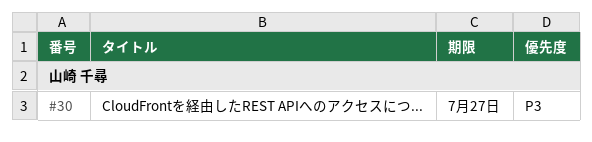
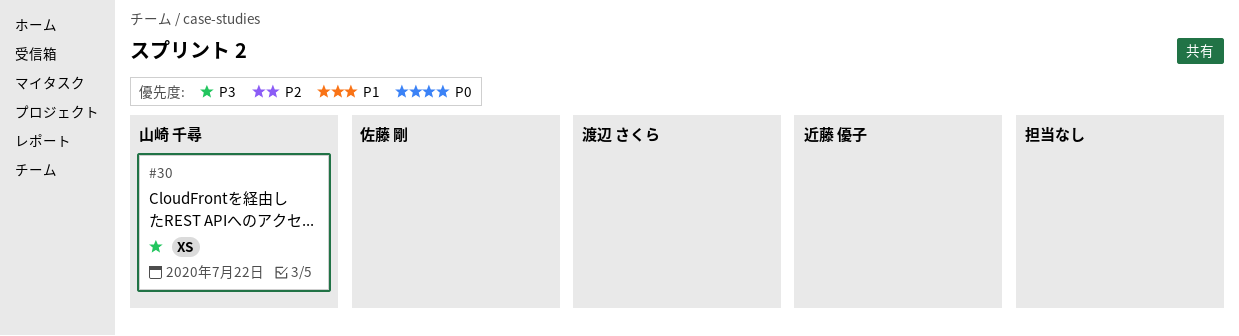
#30, due: Jul 27 -> Jul 22

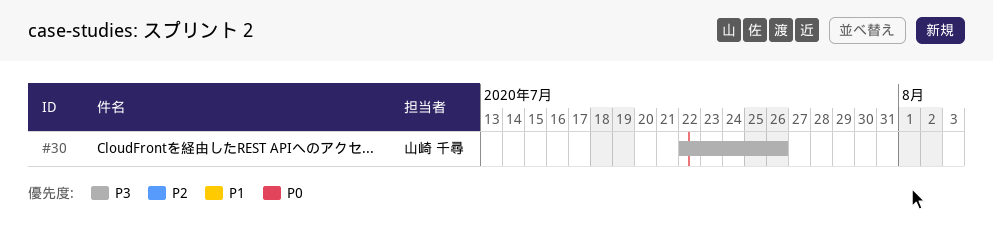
#30, due: Jul 22 -> Jul 26

